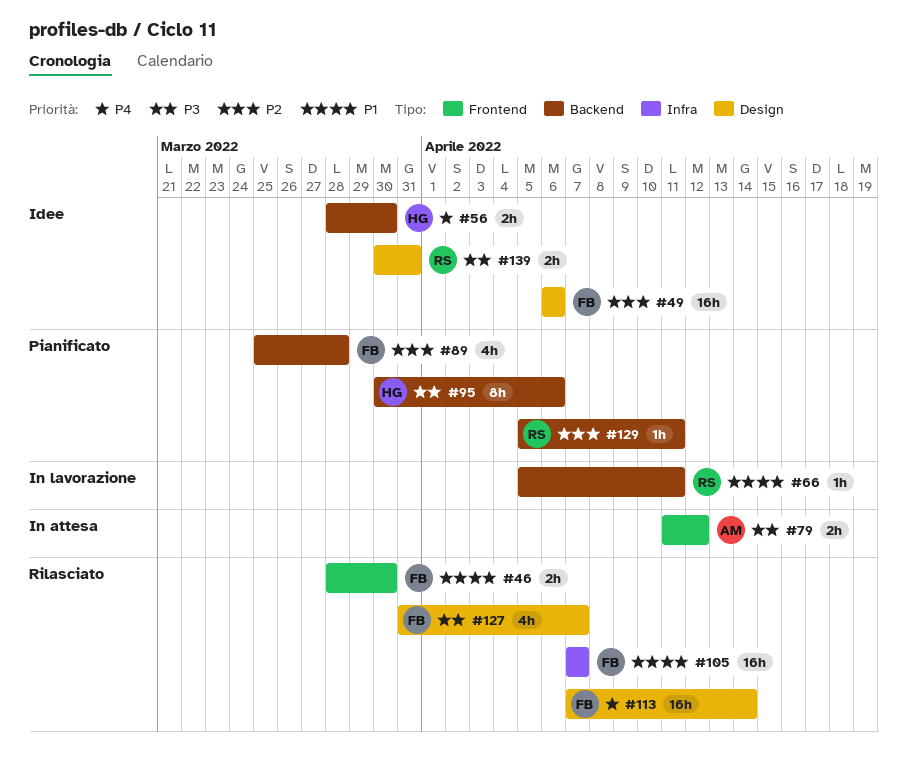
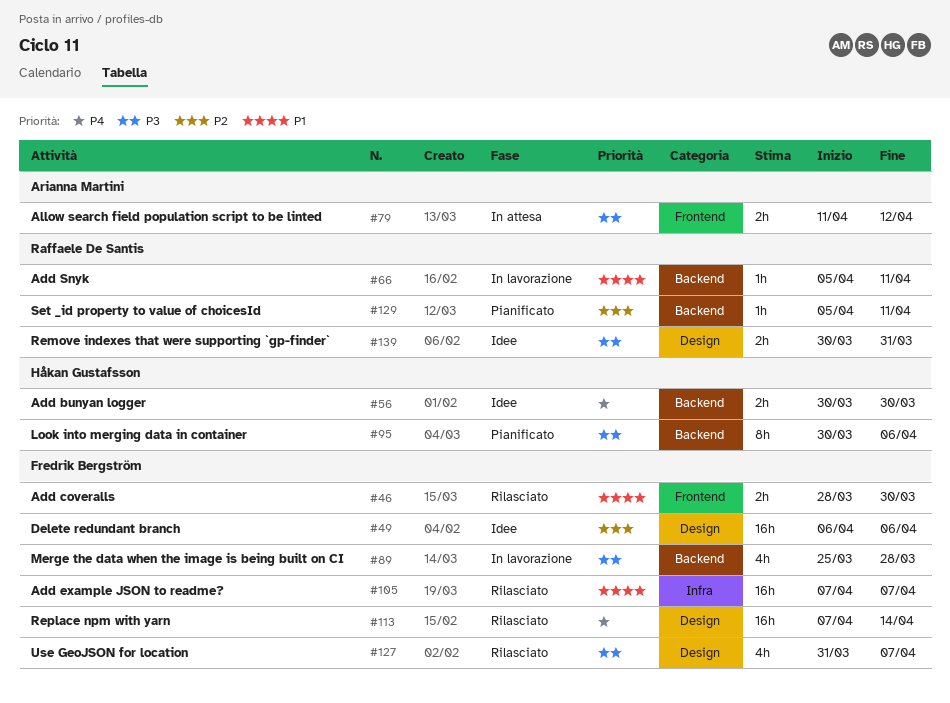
#56, start: Mar 28 -> Mar 30
#89, status: Pianificato -> In lavorazione
#89, priority: P2 -> P3

